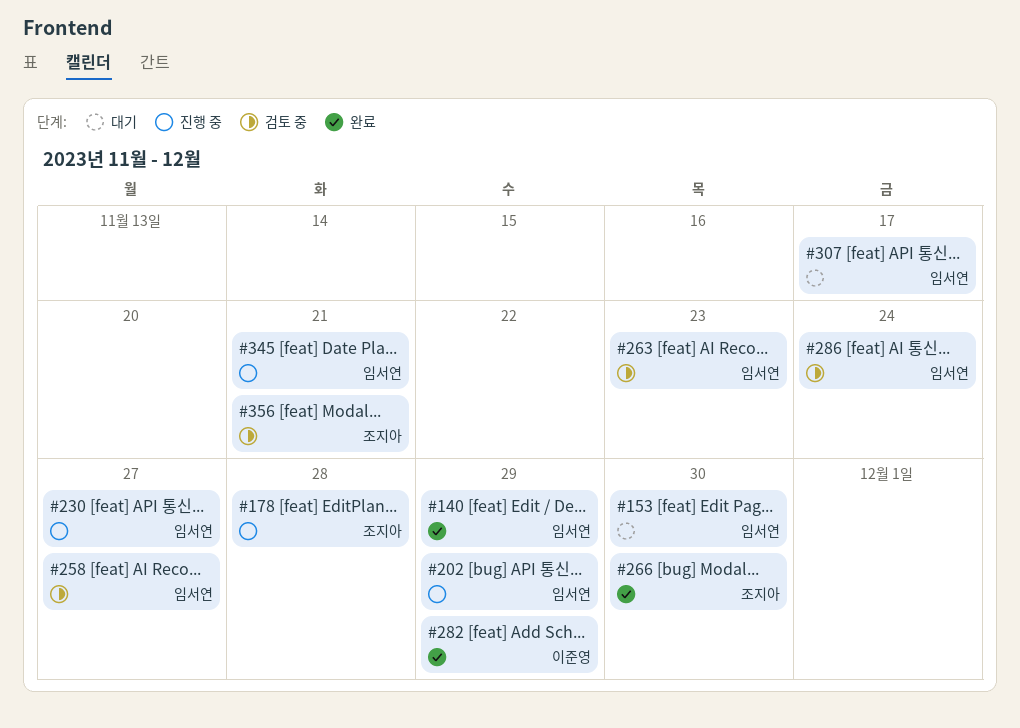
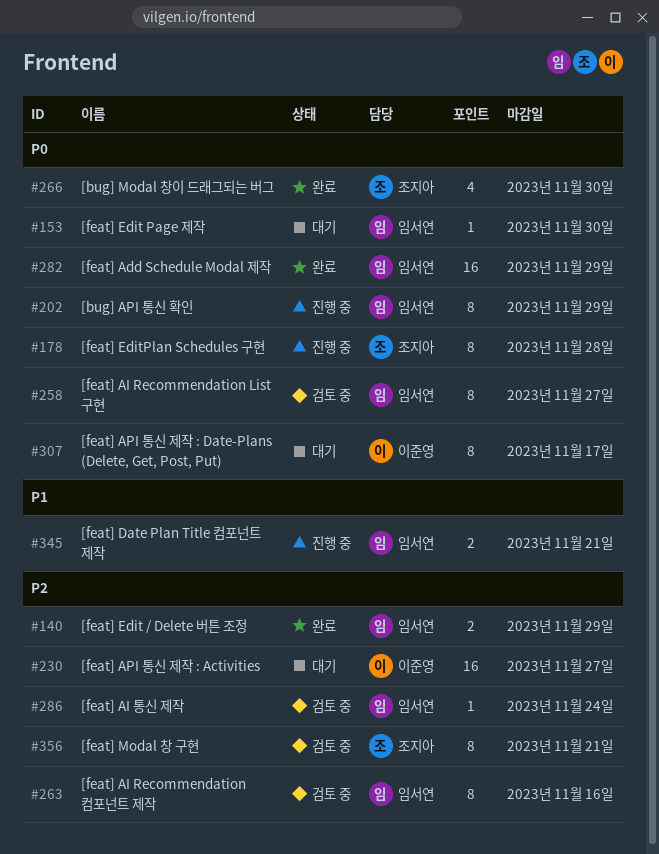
#230, status: 진행 중 -> 대기
#230, owner: 임서연 -> 이준영
#263, due: Nov 23 -> Nov 16
#282, owner: 이준영 -> 임서연
#307, owner: 임서연 -> 이준영

